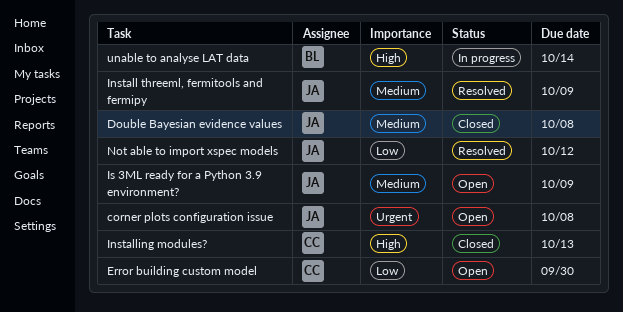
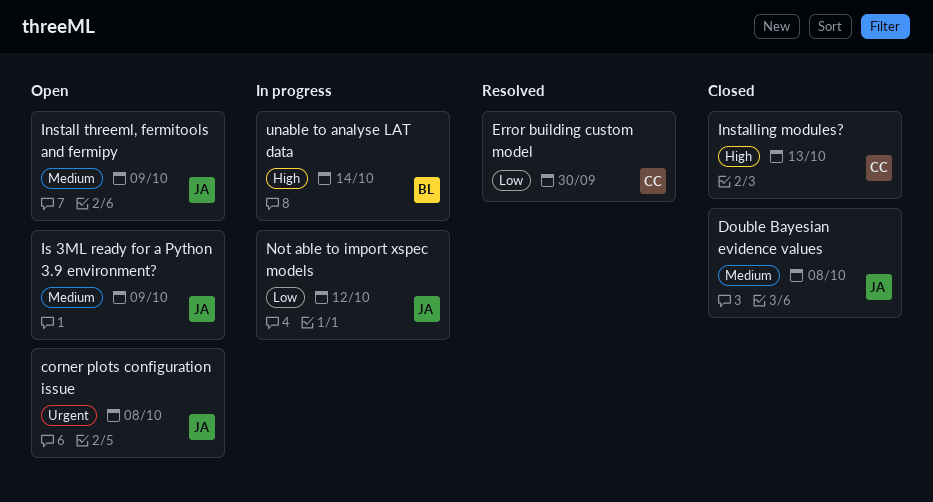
Error building custom model, status: Open -> Resolved
Install threeml, fermitools and fermipy, status: Resolved -> Open
Not able to import xspec models, status: Resolved -> In progress

